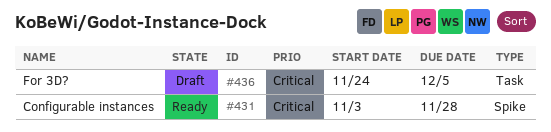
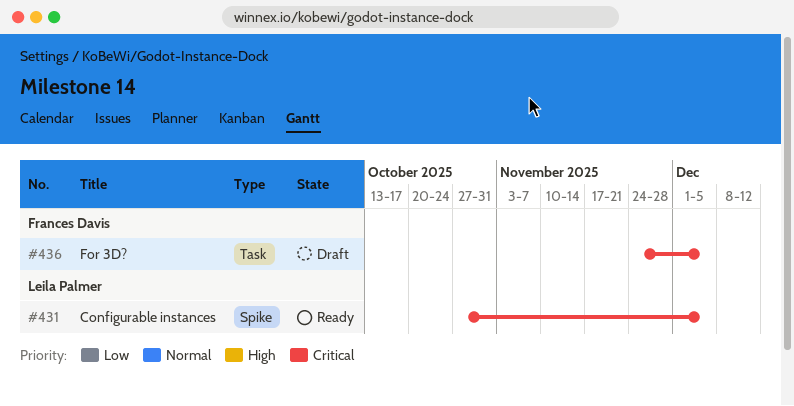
#431, start: Nov 3 -> Oct 27
#431, due: Nov 28 -> Dec 5

